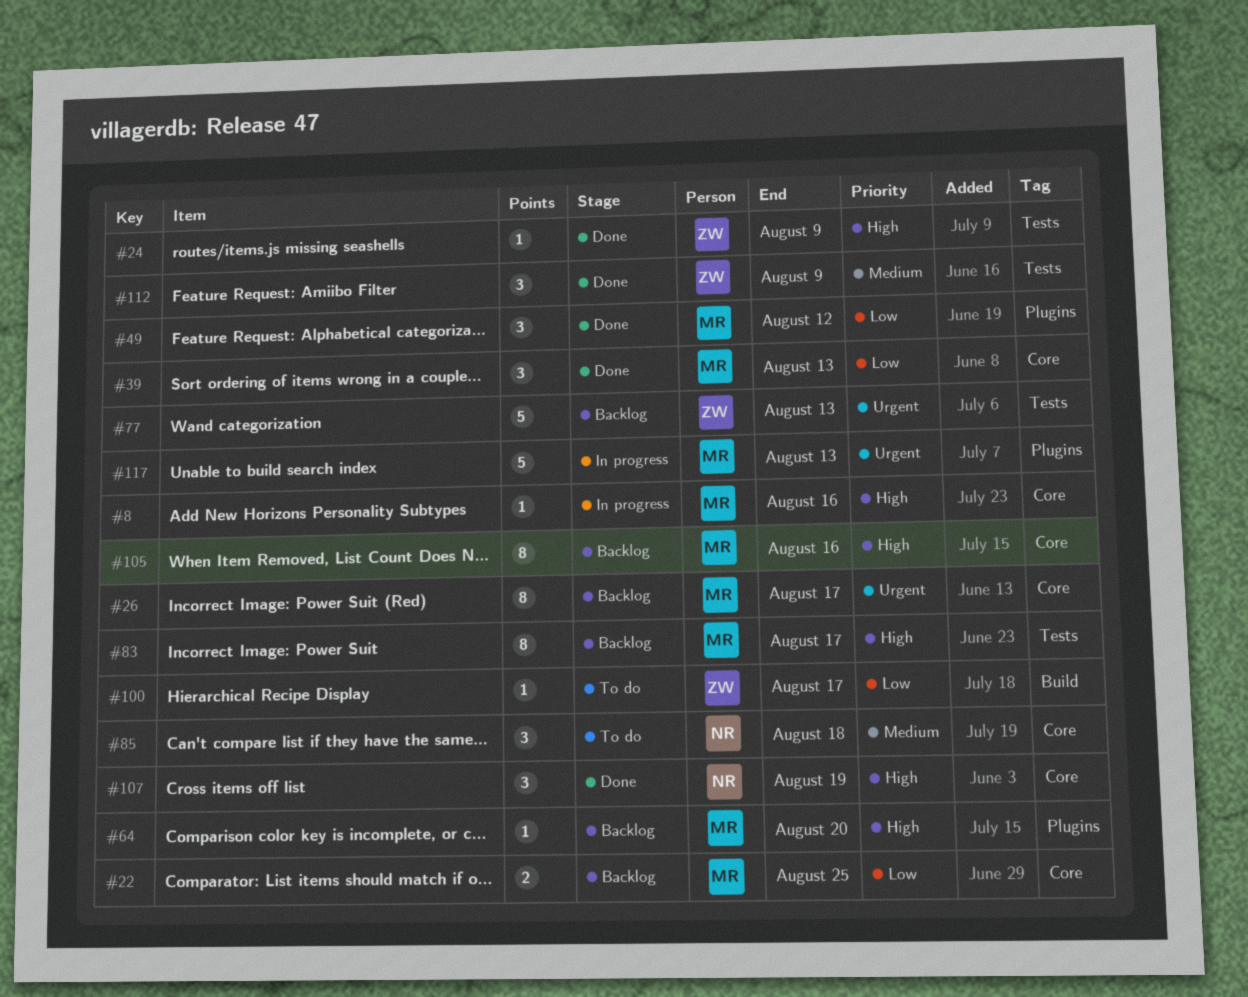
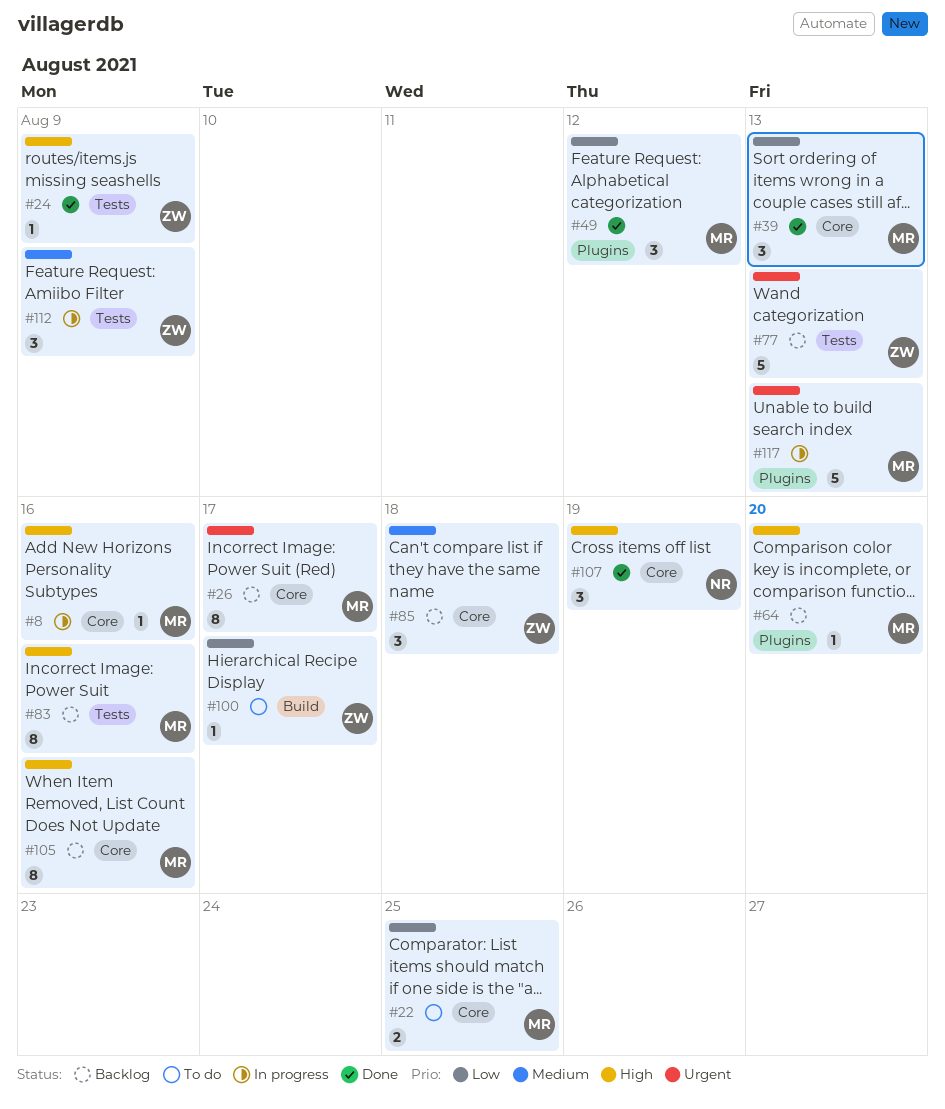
#22, status: Backlog -> To do
#83, due: Aug 17 -> Aug 16
#85, status: To do -> Backlog
#85, owner: NR -> ZW
#112, status: Done -> In progress

